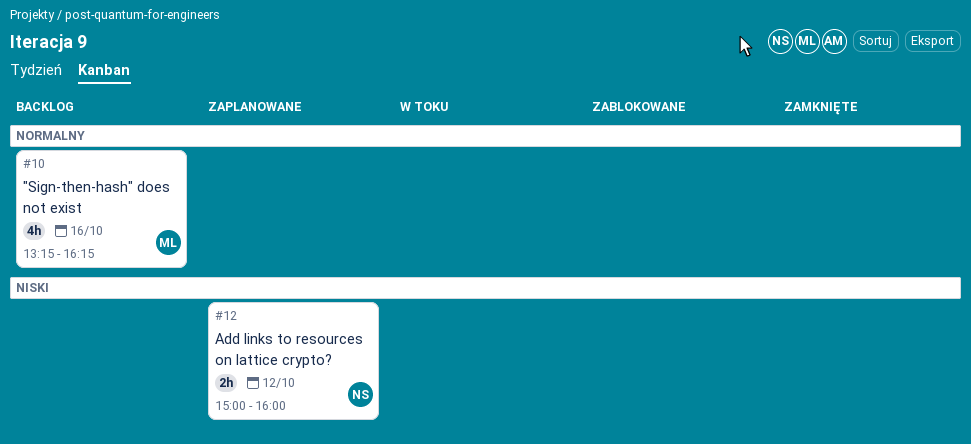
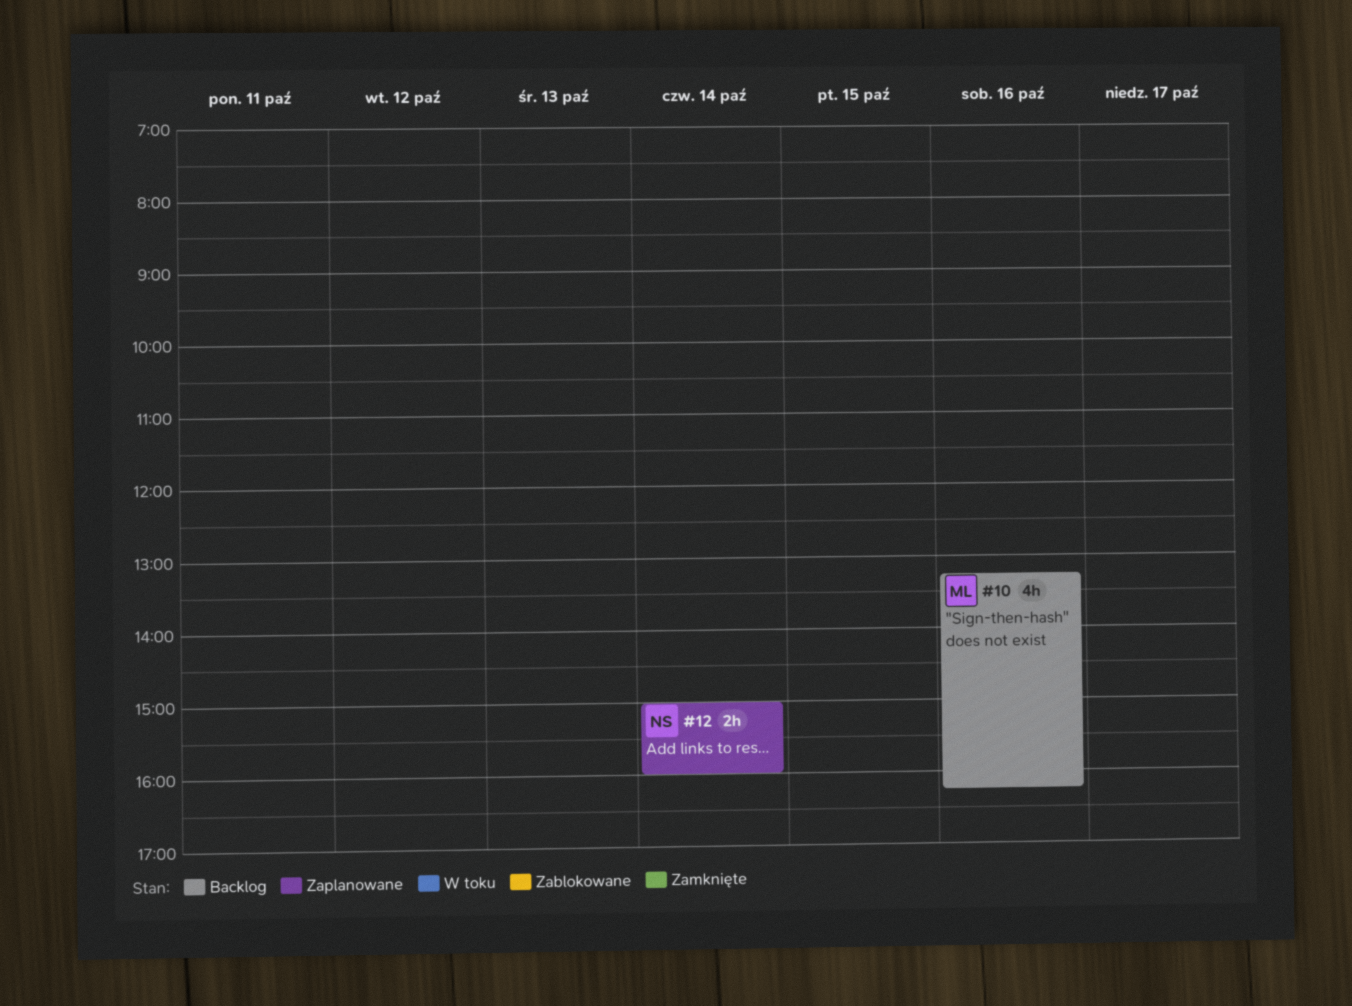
#12, day: Oct 12 -> Oct 14

